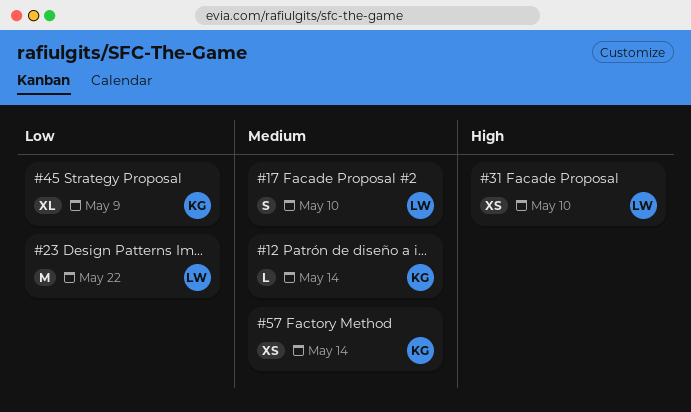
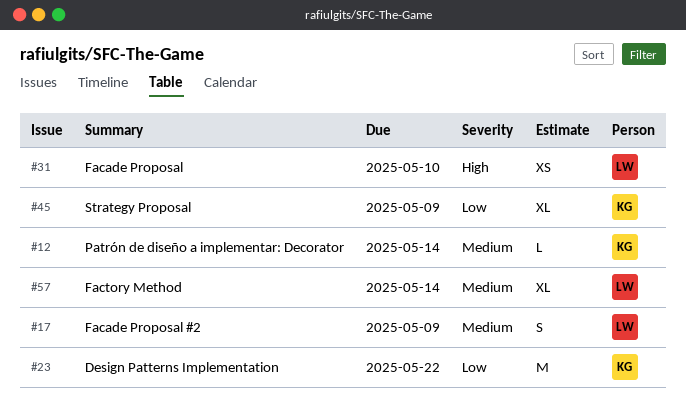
#17, due: May 10 -> May 9
#23, owner: LW -> KG
#57, owner: KG -> LW
#57, estimate: XS -> XL

